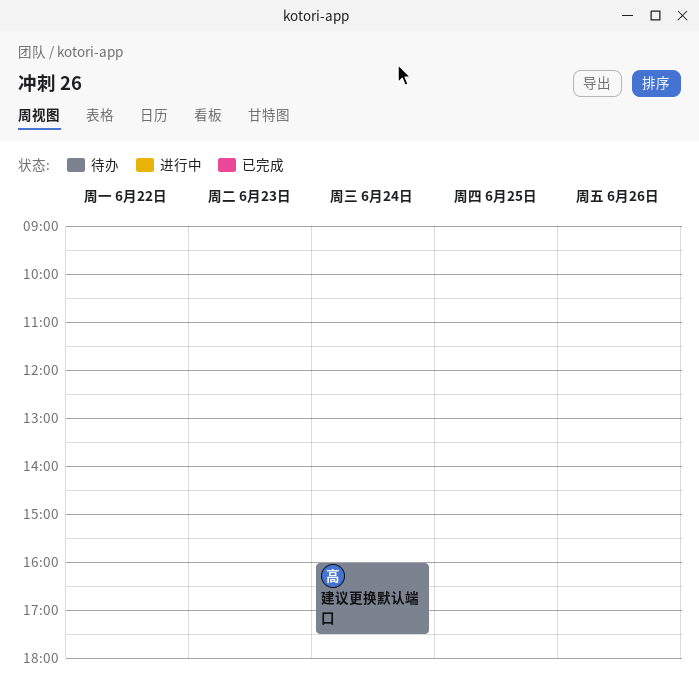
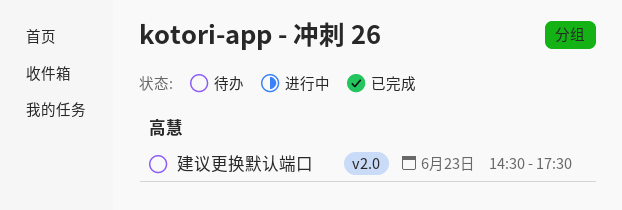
建议更换默认端口, day: Jun 24 -> Jun 23
建议更换默认端口, begins: 16:00 -> 14:30

